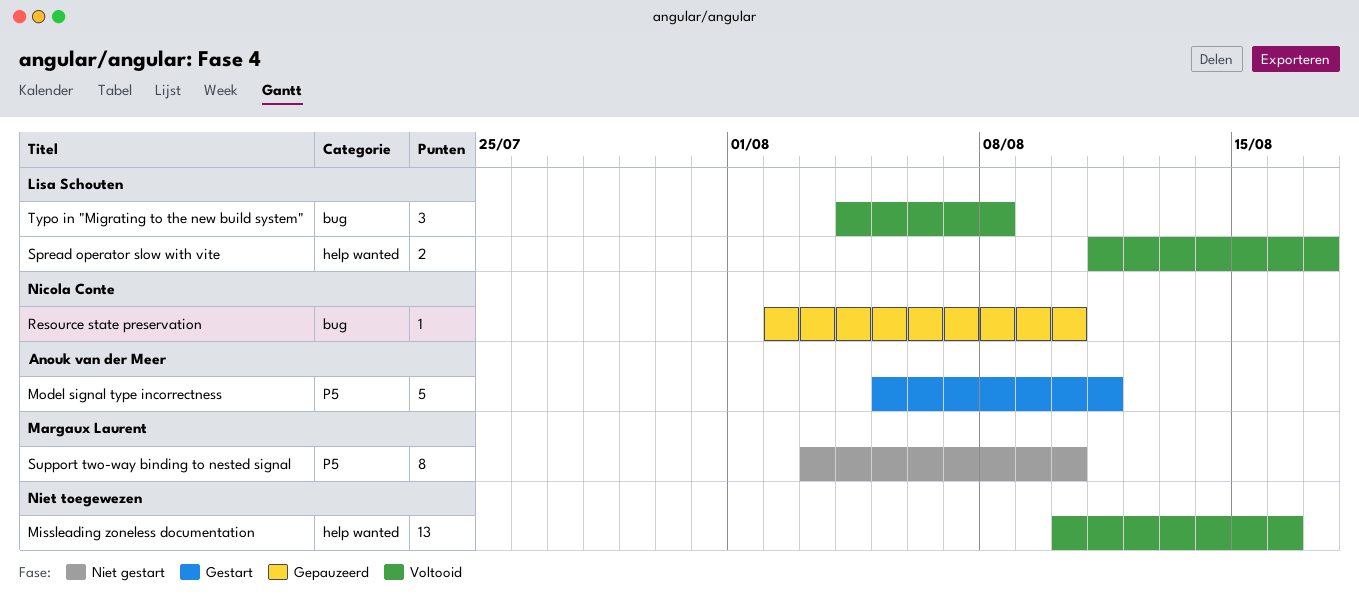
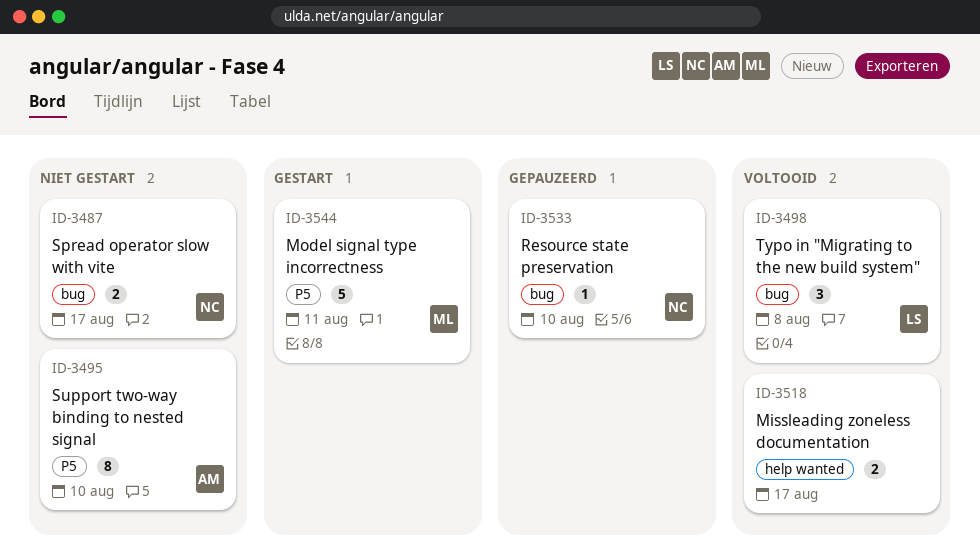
Missleading zoneless documentation, estimate: 13 -> 2
Missleading zoneless documentation, due: Aug 16 -> Aug 17
Model signal type incorrectness, owner: Anouk van der Meer -> Margaux Laurent
Spread operator slow with vite, status: Voltooid -> Niet gestart
Spread operator slow with vite, owner: Lisa Schouten -> Nicola Conte
Spread operator slow with vite, label: help wanted -> bug
Support two-way binding to nested signal, owner: Margaux Laurent -> Anouk van der Meer

